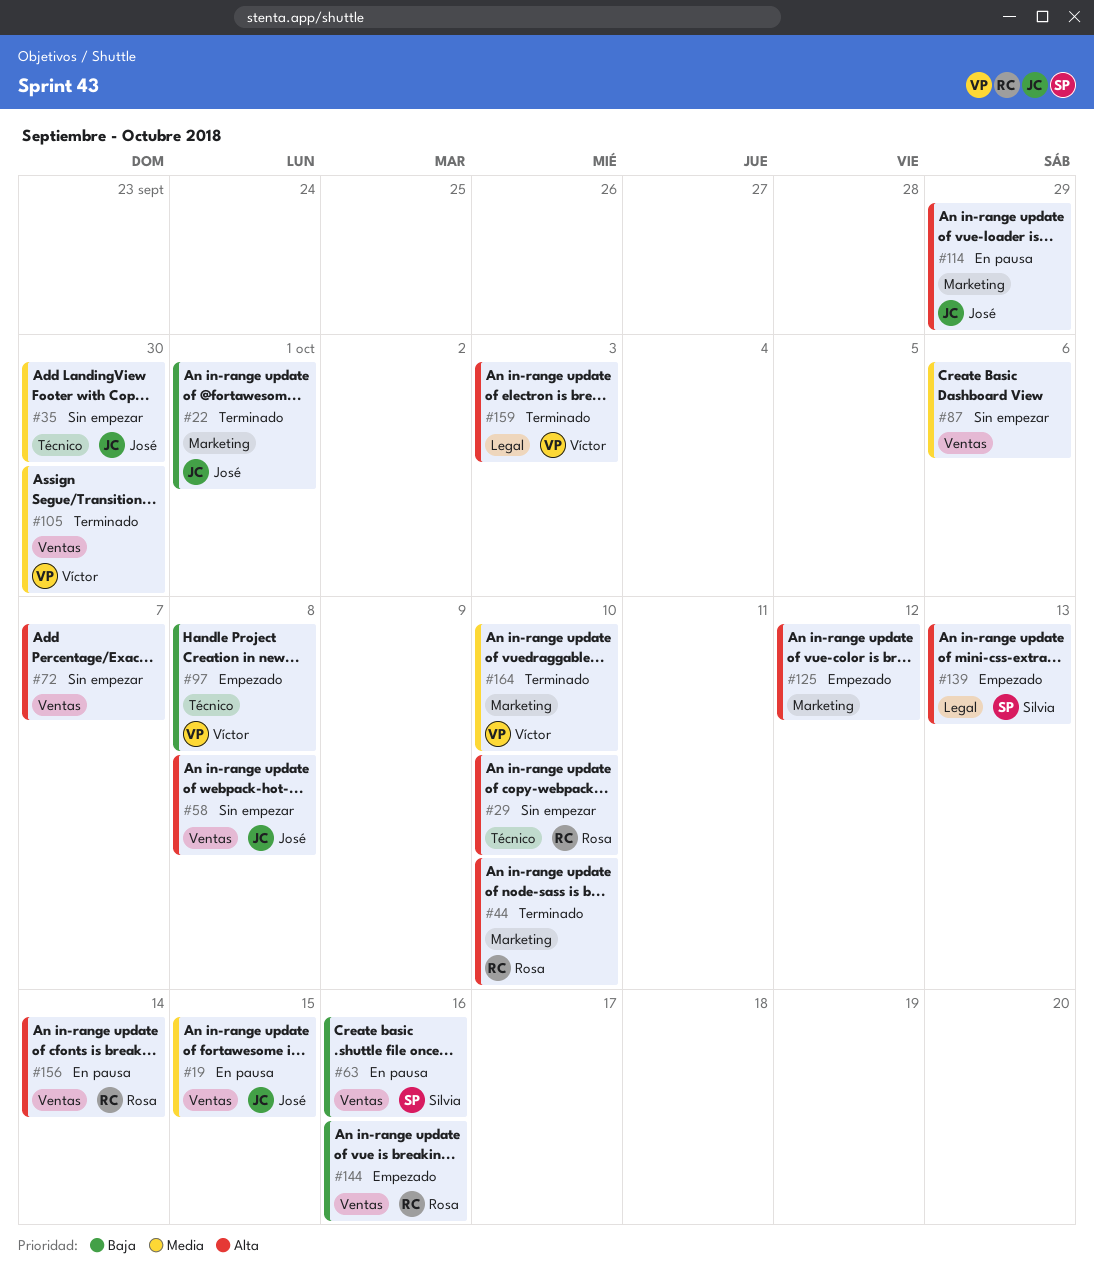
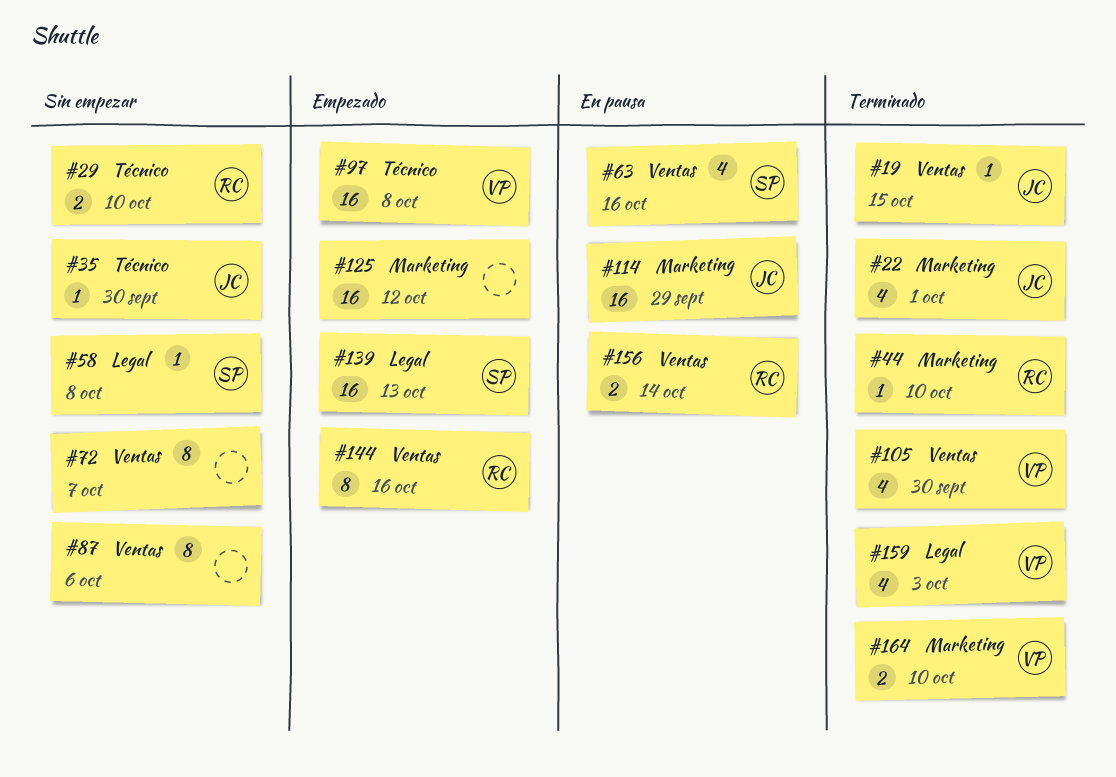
#19, status: En pausa -> Terminado
#58, owner: José -> Silvia
#58, label: Ventas -> Legal

